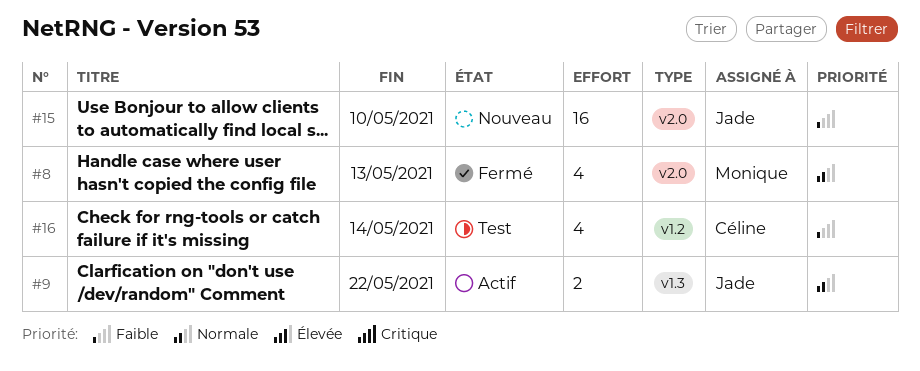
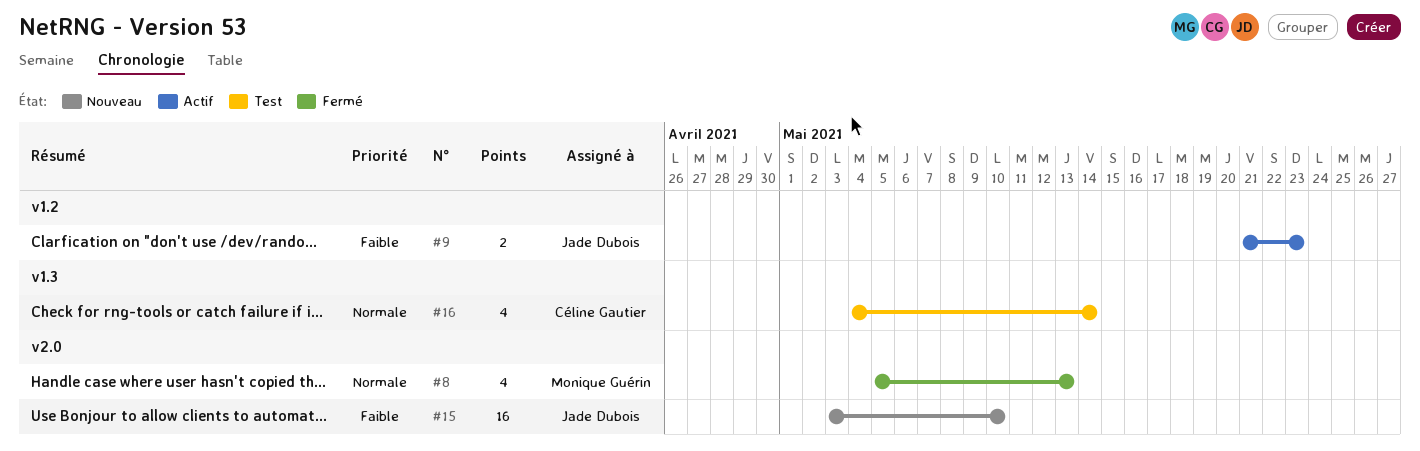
#9, priority: Normale -> Faible
#9, label: v1.3 -> v1.2
#9, due: May 22 -> May 23
#16, priority: Faible -> Normale
#16, label: v1.2 -> v1.3

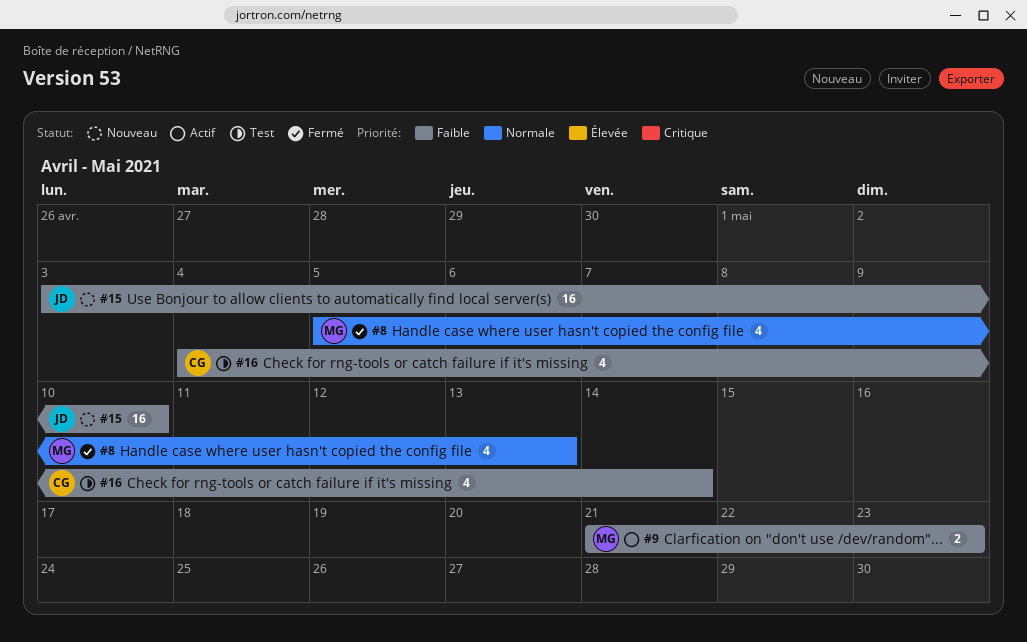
#9, owner: Jade Dubois -> Monique Guérin
#16, priority: Normale -> Faible

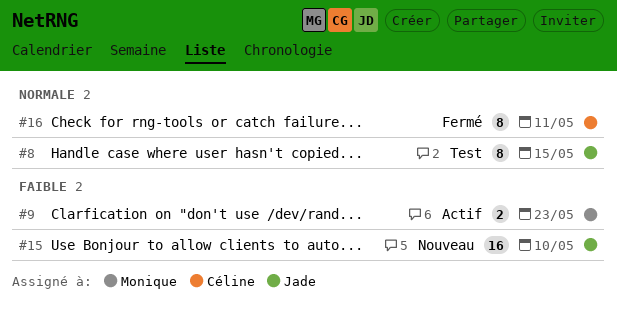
#8, status: Fermé -> Test
#8, owner: Monique -> Jade
#8, estimate: 4 -> 8
#8, due: May 13 -> May 15
#16, status: Test -> Fermé
#16, priority: Faible -> Normale
#16, estimate: 4 -> 8
#16, due: May 14 -> May 11

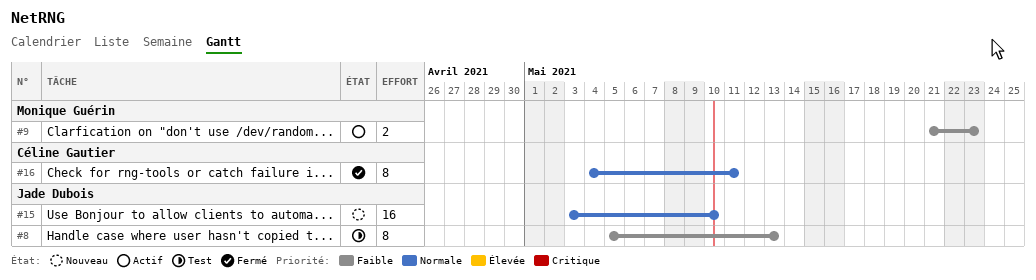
#8, priority: Normale -> Faible
#8, due: May 15 -> May 13
#15, priority: Faible -> Normale

